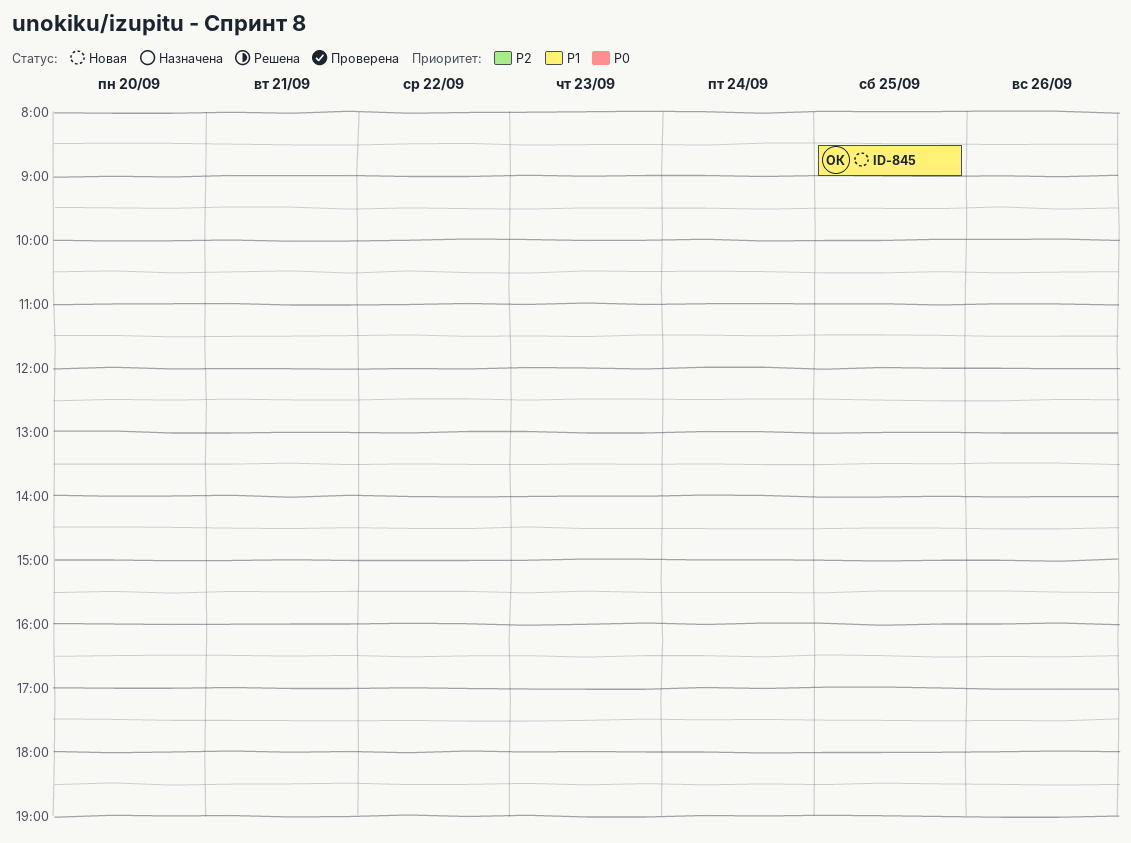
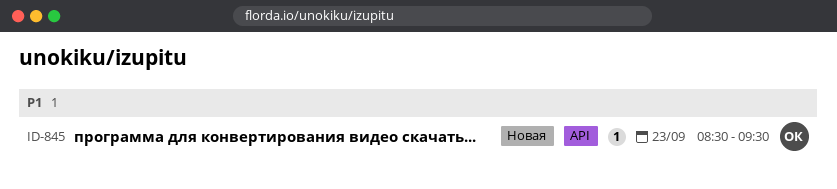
ID-845, day: Sep 25 -> Sep 23
ID-845, ends: 09:00 -> 09:30

